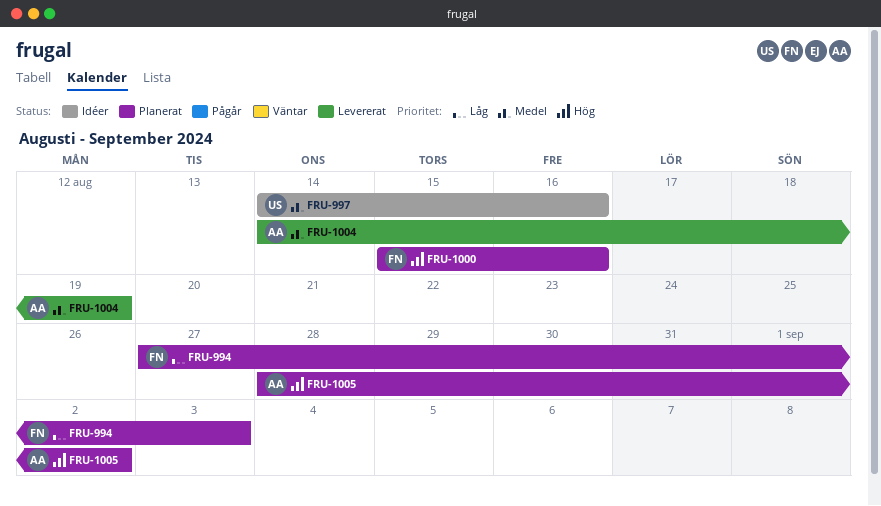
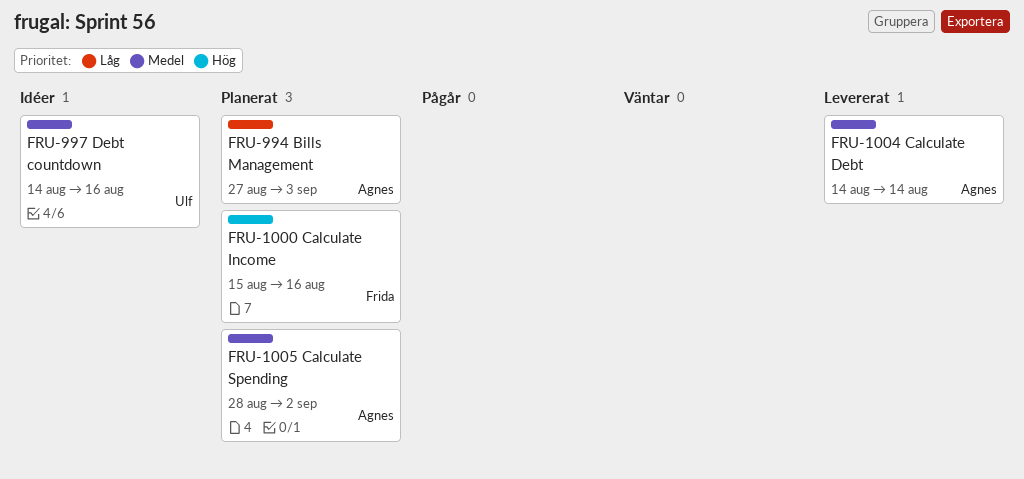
FRU-994, owner: Frida -> Agnes
FRU-1004, due: Aug 19 -> Aug 14
FRU-1005, priority: Hög -> Medel

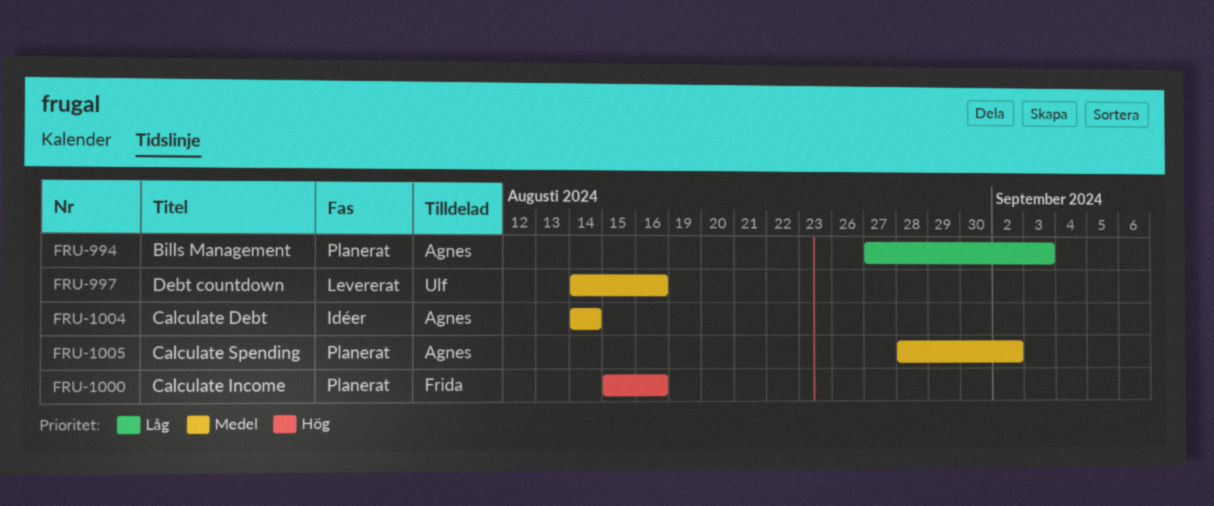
FRU-997, status: Idéer -> Levererat
FRU-1004, status: Levererat -> Idéer

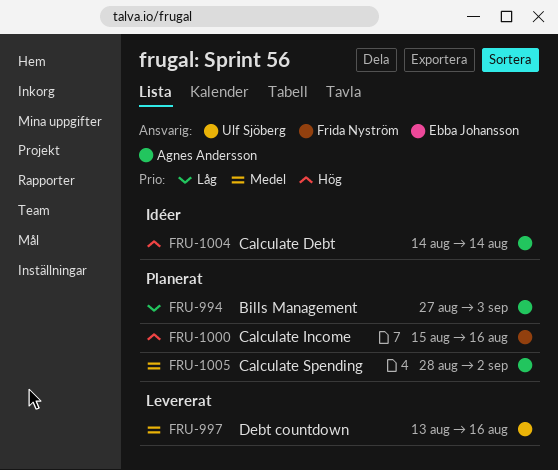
FRU-997, start: Aug 14 -> Aug 13
FRU-1004, priority: Medel -> Hög

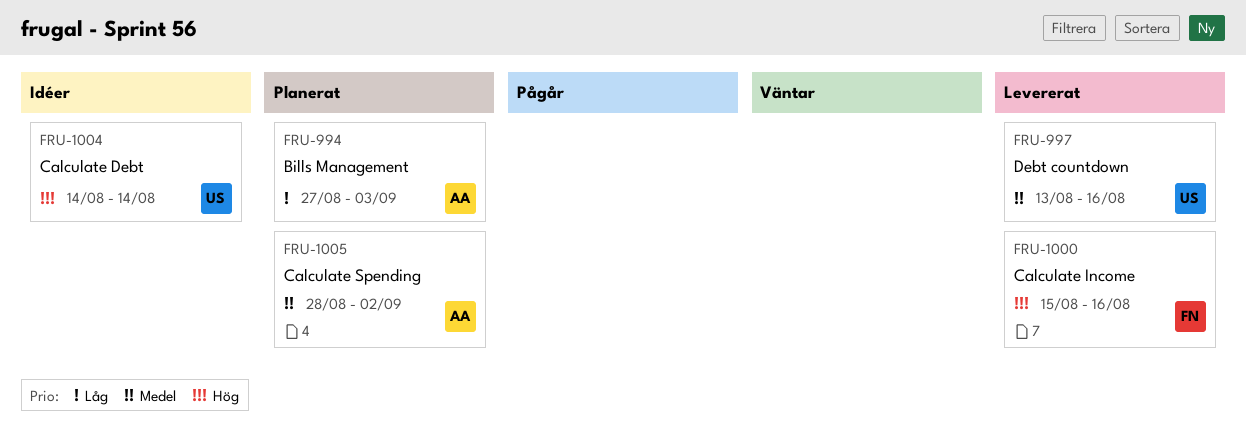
FRU-1000, status: Planerat -> Levererat
FRU-1004, owner: Agnes Andersson -> Ulf Sjöberg

